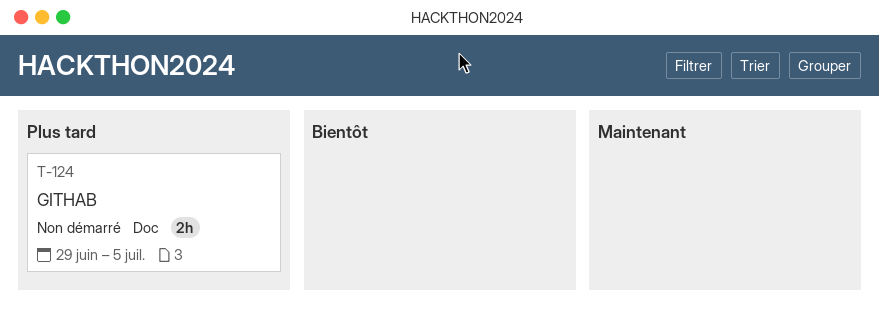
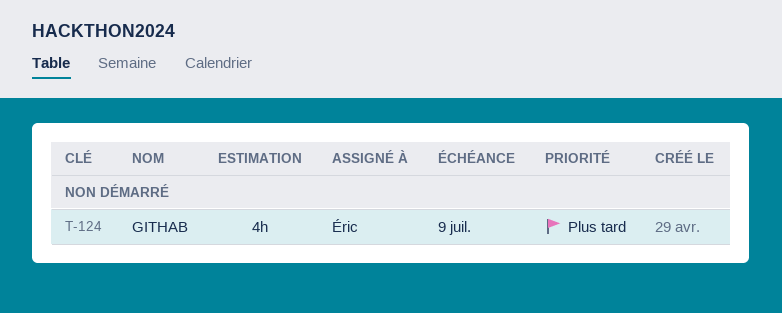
T-124, estimate: 2h -> 4h
T-124, due: Jul 5 -> Jul 9

